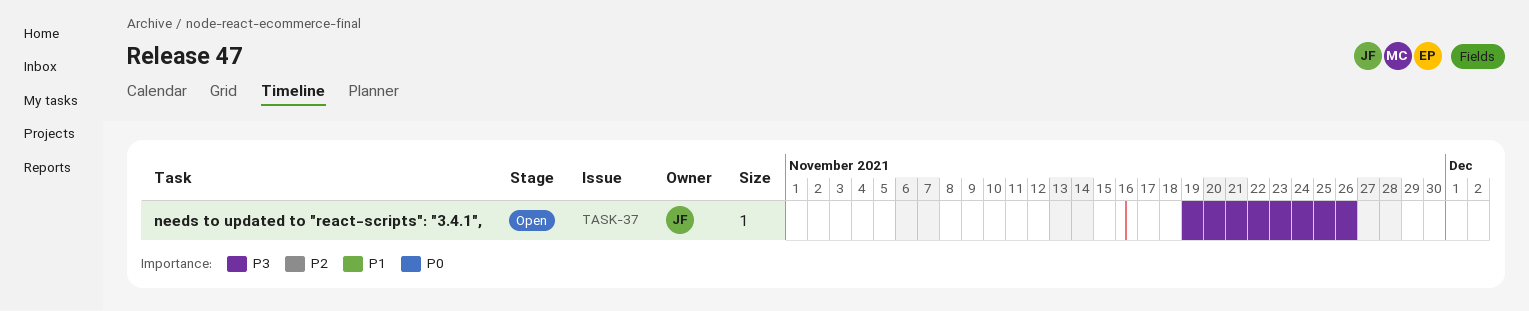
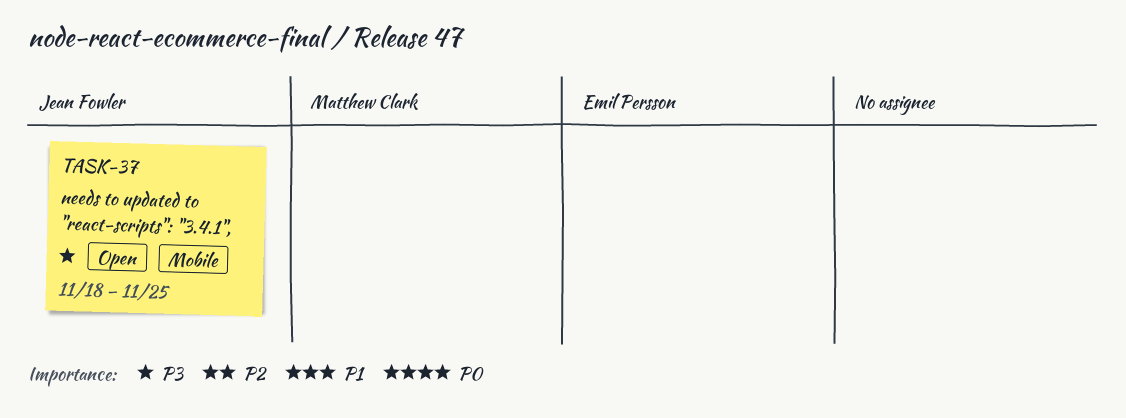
TASK-37, start: Nov 19 -> Nov 18
TASK-37, due: Nov 26 -> Nov 25

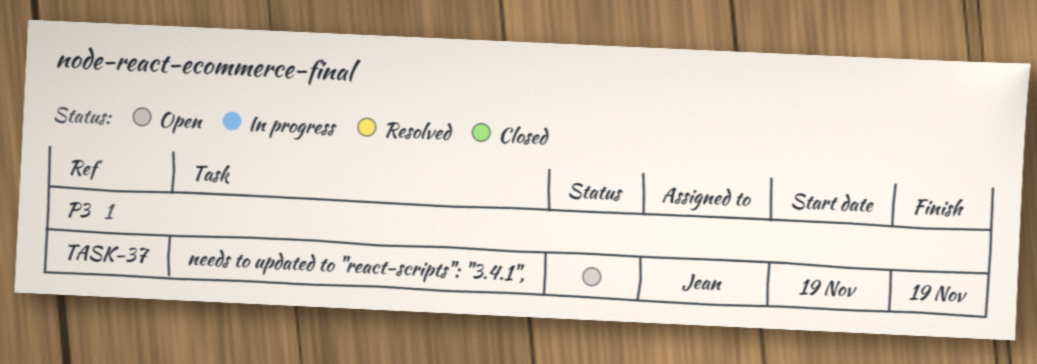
TASK-37, start: Nov 18 -> Nov 19
TASK-37, due: Nov 25 -> Nov 19

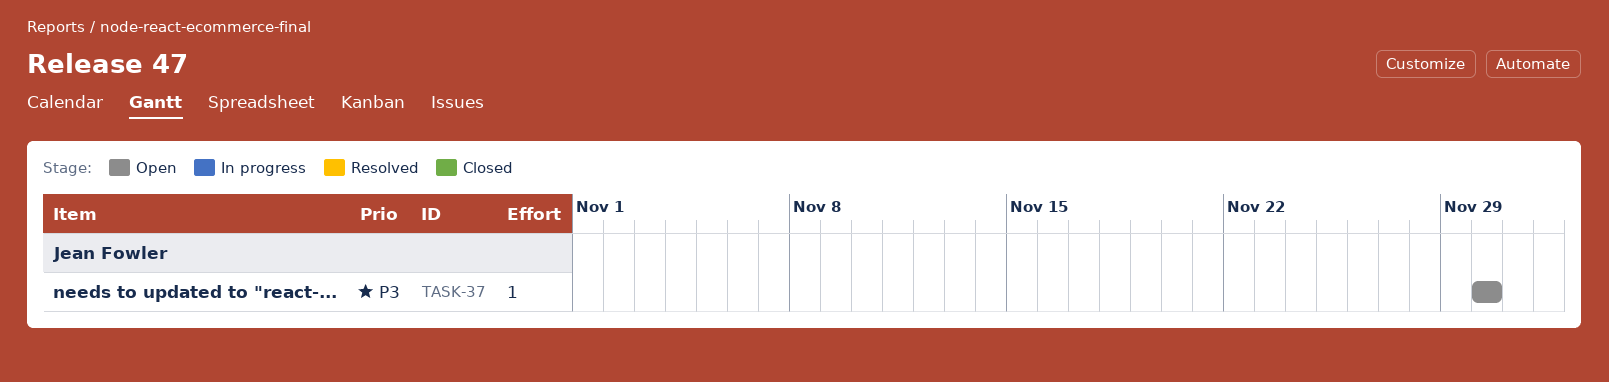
TASK-37, start: Nov 19 -> Nov 30
TASK-37, due: Nov 19 -> Nov 30

